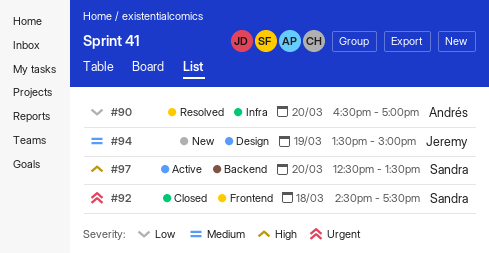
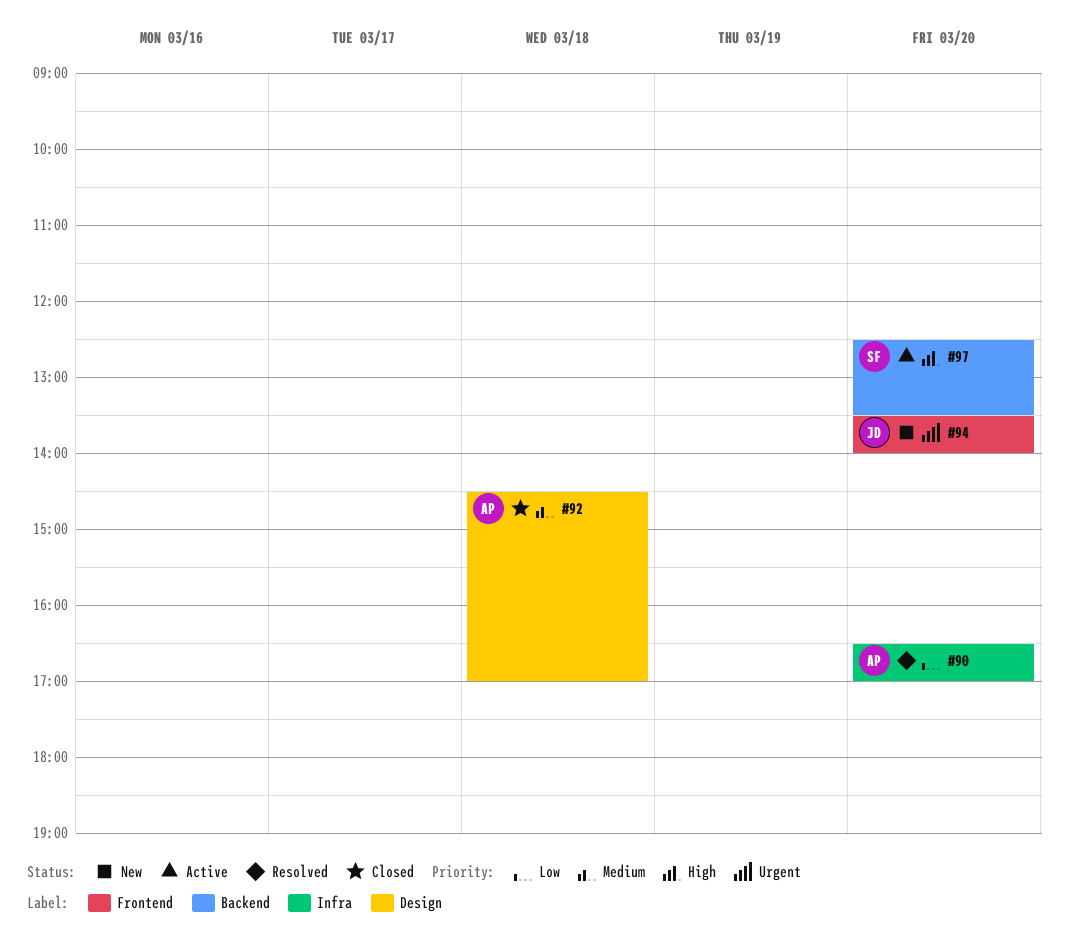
#92, owner: Sandra -> Andrés
#92, priority: Urgent -> Medium
#92, label: Frontend -> Design
#92, ends: 17:30 -> 17:00
#94, priority: Medium -> Urgent
#94, label: Design -> Frontend
#94, day: Mar 19 -> Mar 20
#94, ends: 15:00 -> 14:00

